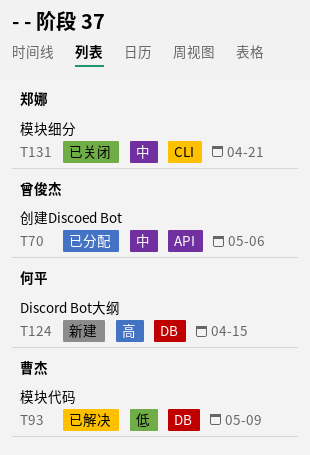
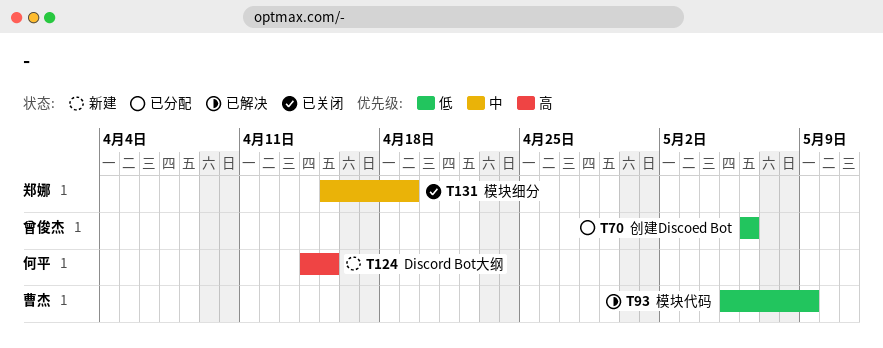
T70, priority: 中 -> 低
T131, due: Apr 21 -> Apr 19

